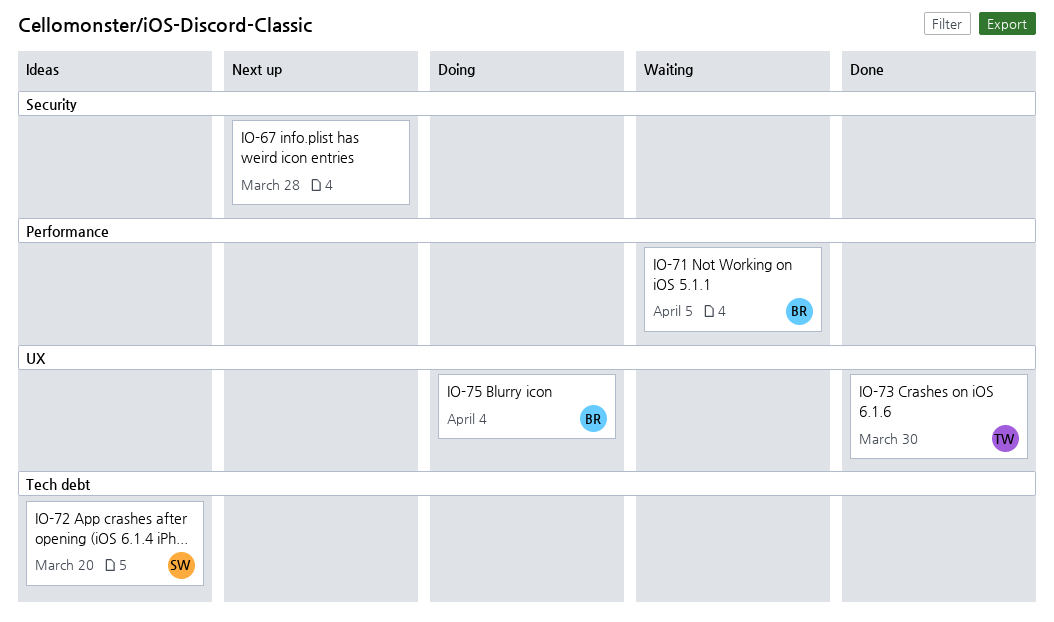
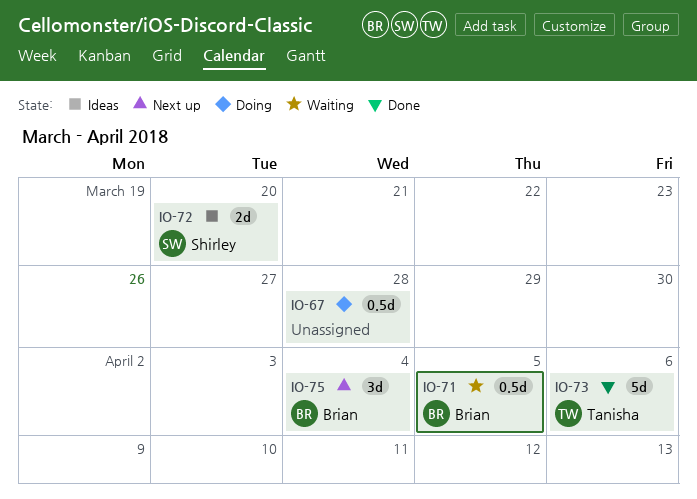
IO-67, status: Next up -> Doing
IO-73, due: Mar 30 -> Apr 6
IO-75, status: Doing -> Next up

